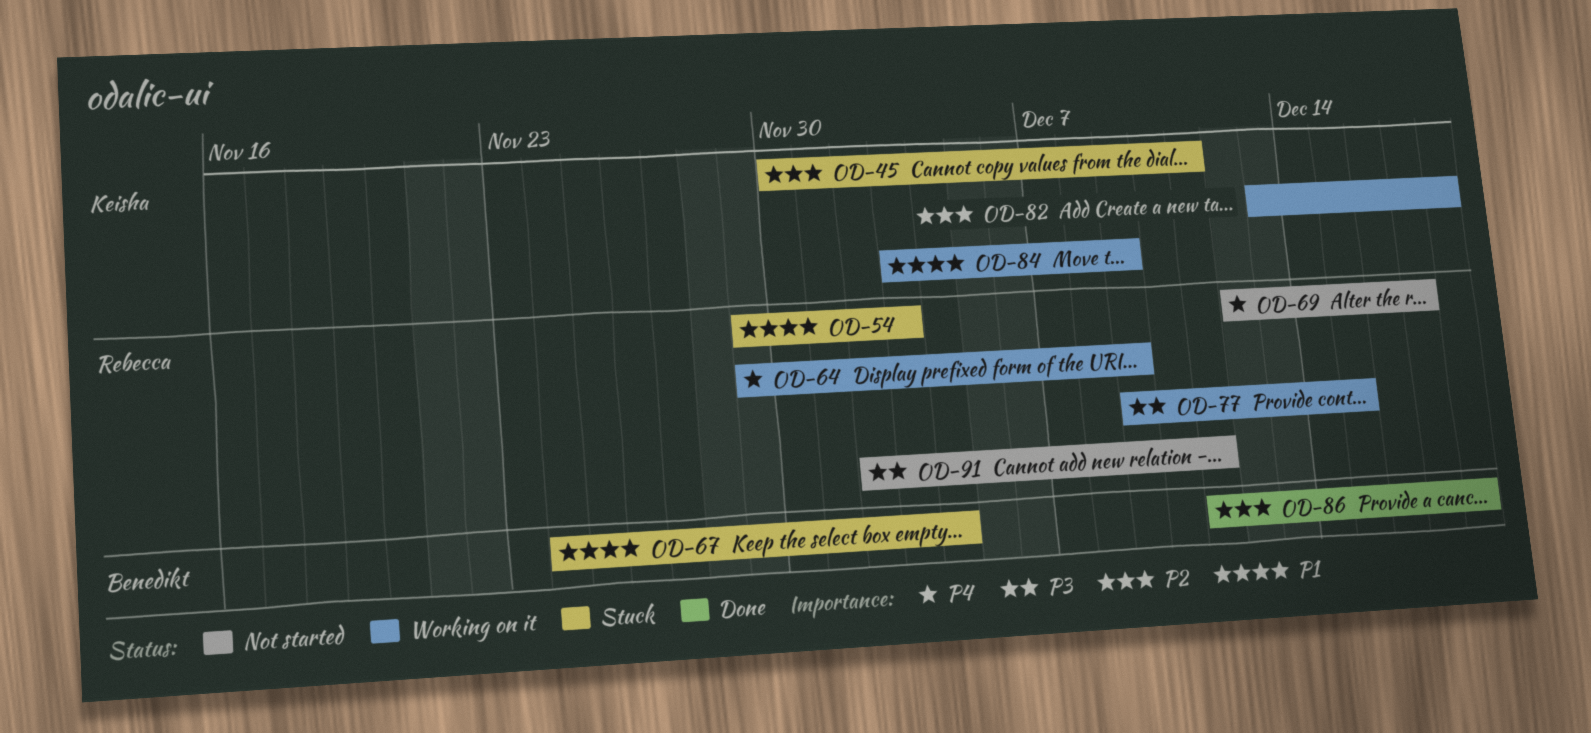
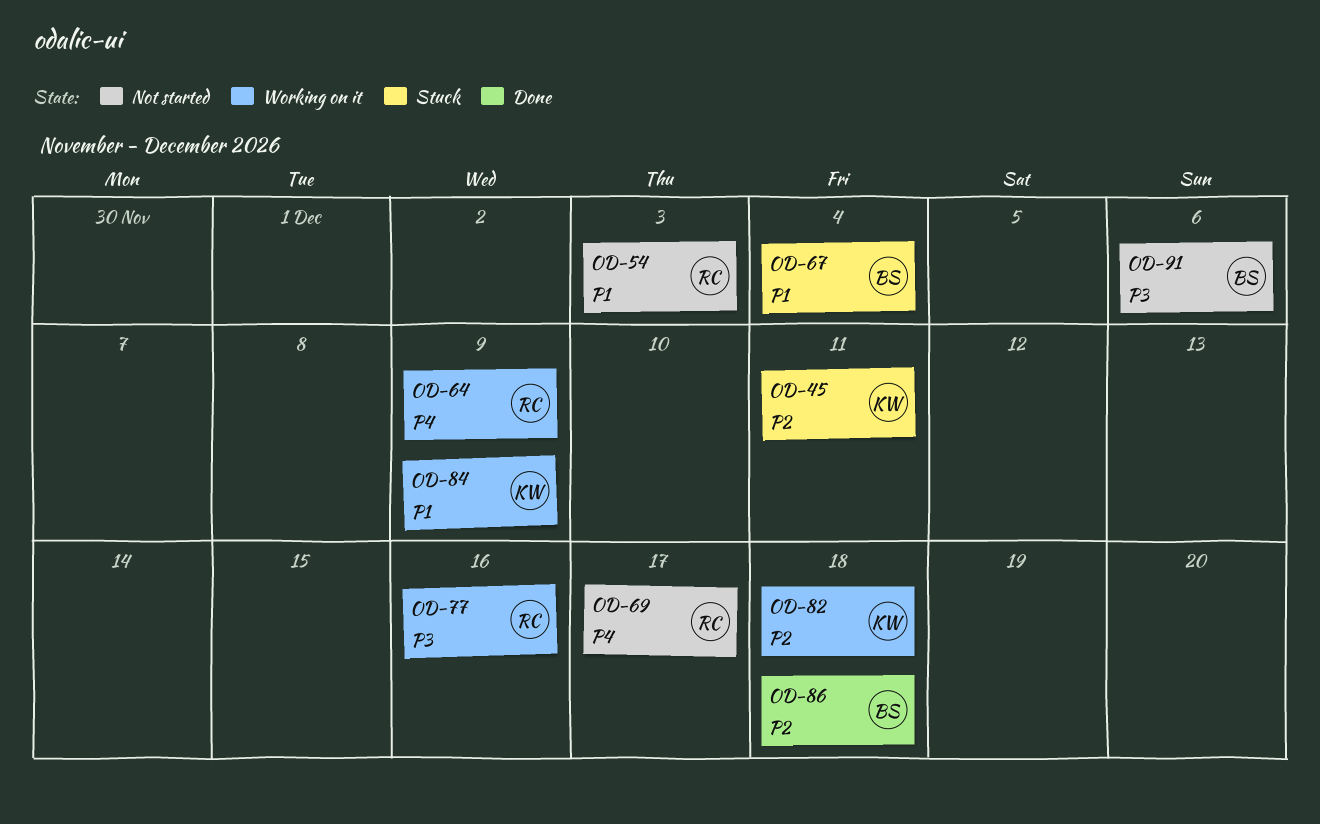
OD-54, status: Stuck -> Not started
OD-77, due: Dec 15 -> Dec 16
OD-91, owner: Rebecca -> Benedikt
OD-91, due: Dec 11 -> Dec 6

